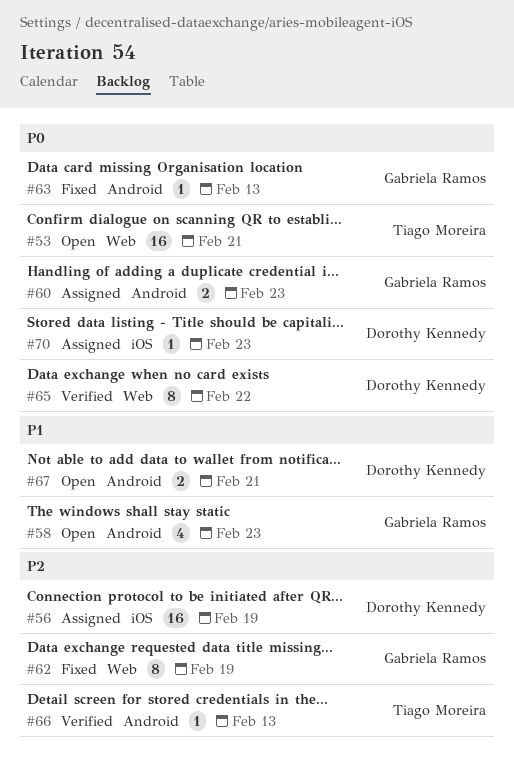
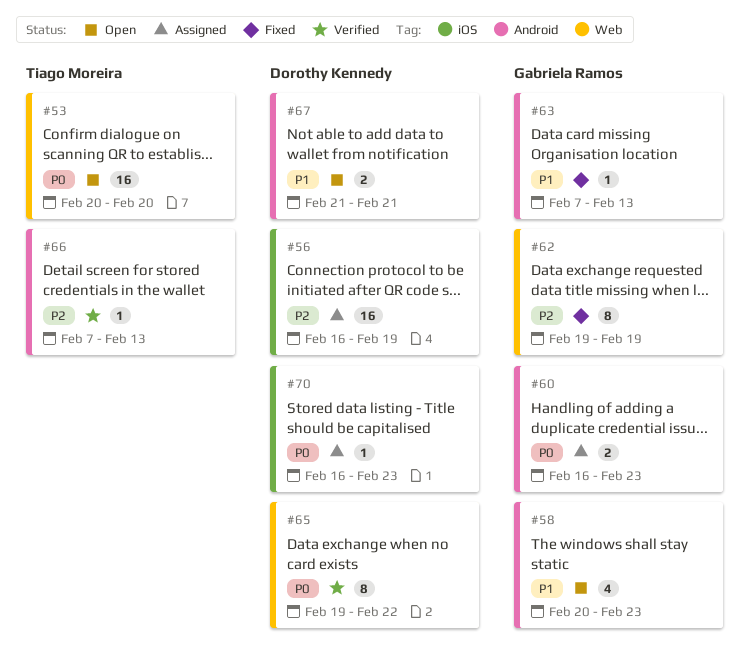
#53, due: Feb 21 -> Feb 20
#63, priority: P0 -> P1

